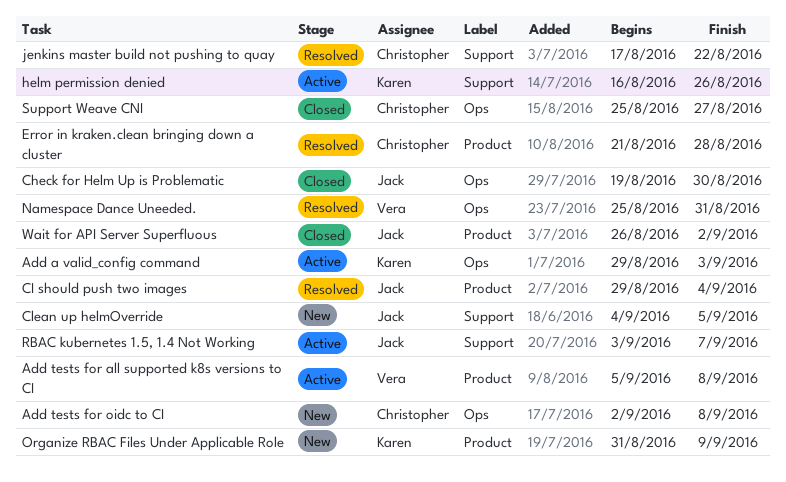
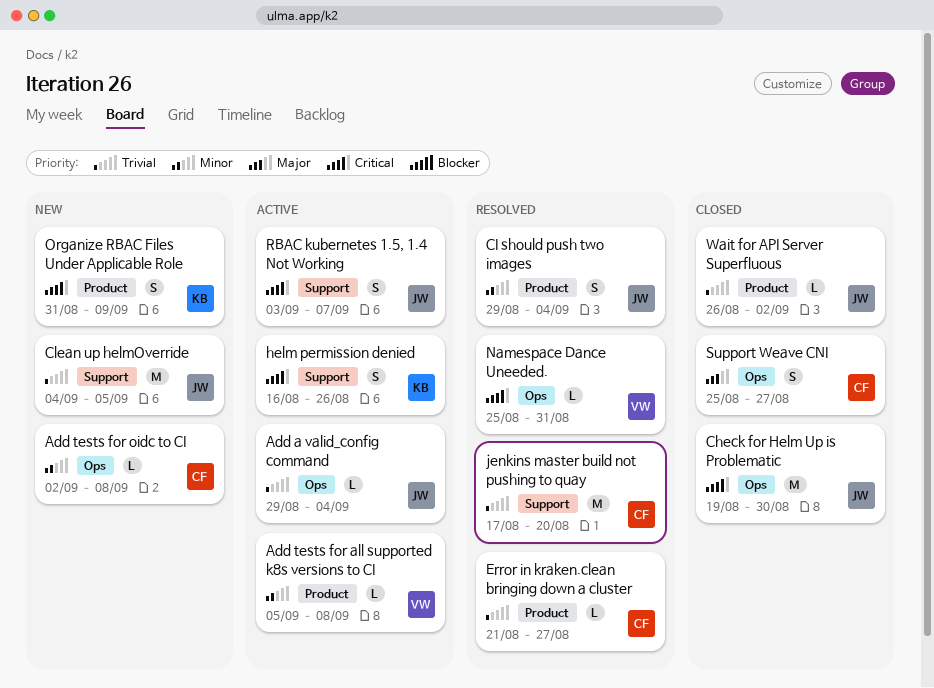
Add a valid_config command, owner: Karen -> Jack
Add a valid_config command, due: Sep 3 -> Sep 4
Error in kraken.clean bringing down a cluster, due: Aug 28 -> Aug 27
jenkins master build not pushing to quay, due: Aug 22 -> Aug 20

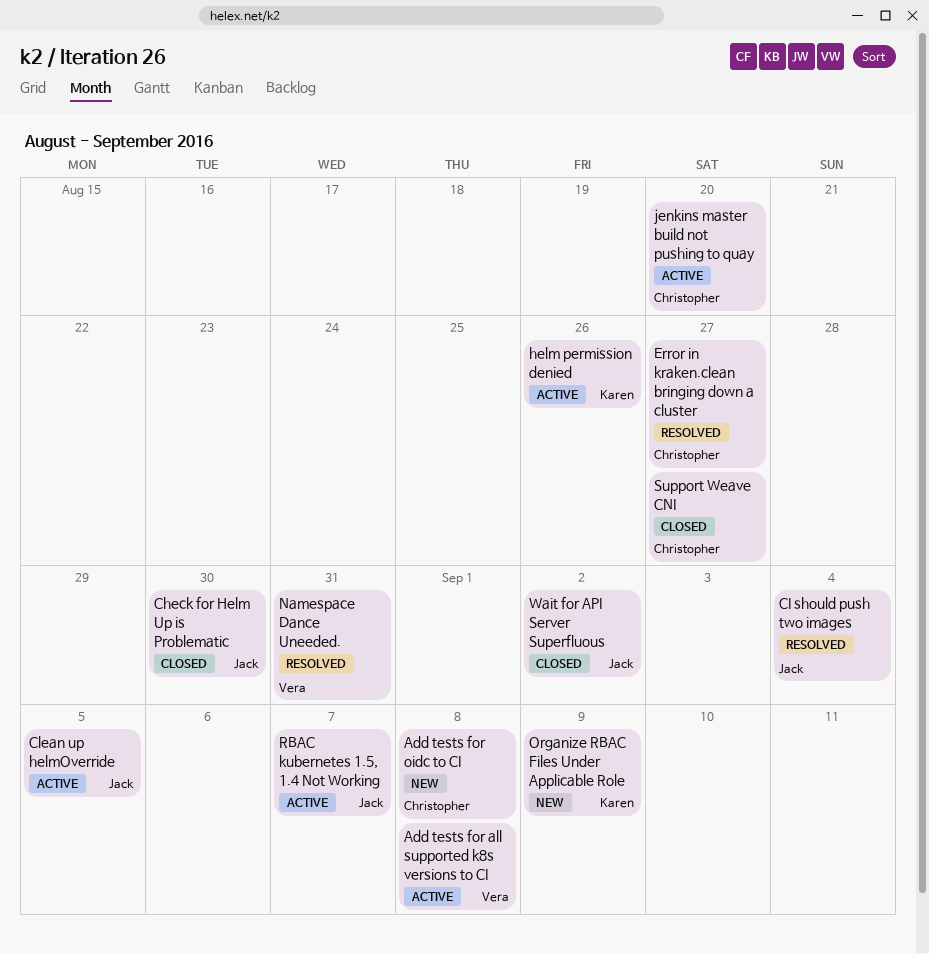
Add a valid_config command: present -> none
Clean up helmOverride, status: New -> Active
jenkins master build not pushing to quay, status: Resolved -> Active

